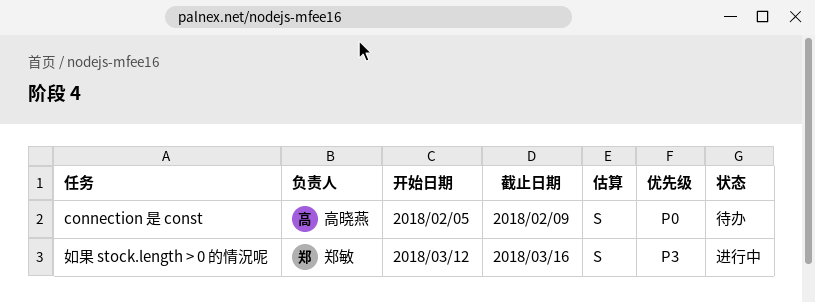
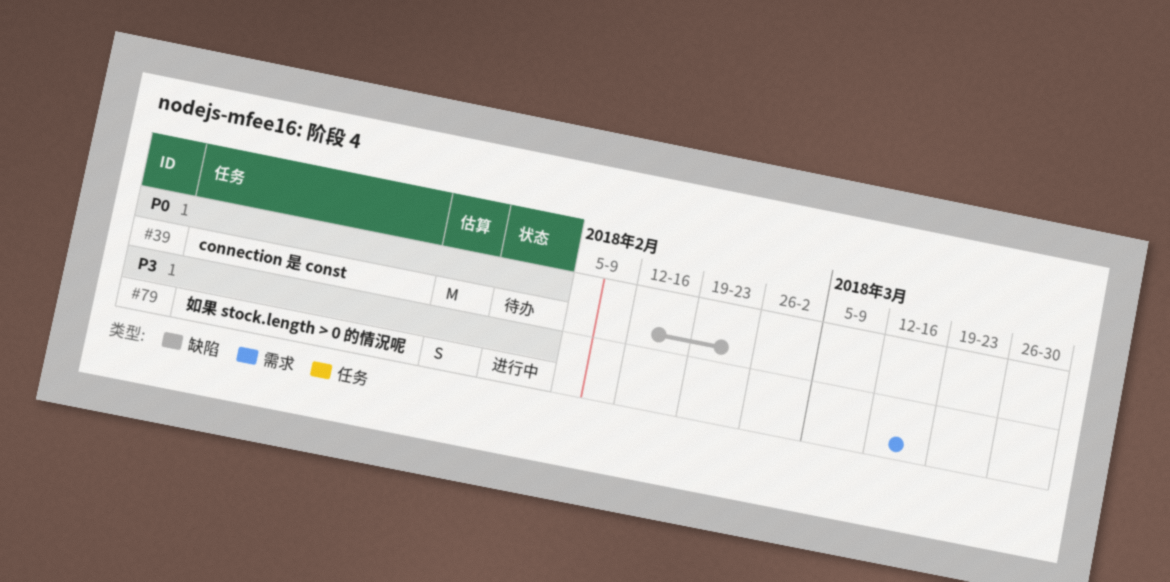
connection 是 const, estimate: S -> M
connection 是 const, start: Feb 5 -> Feb 12
connection 是 const, due: Feb 9 -> Feb 23

